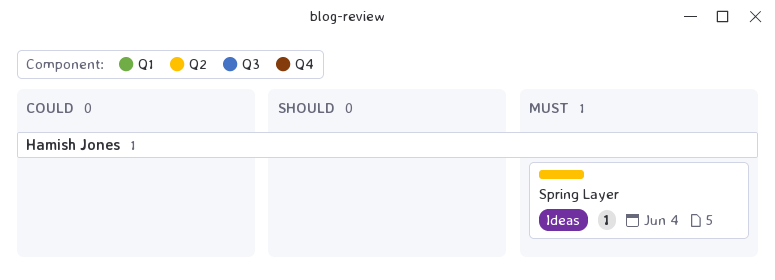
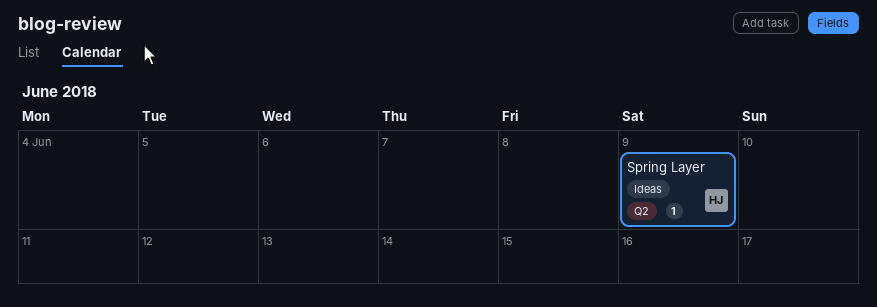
Spring Layer, due: Jun 4 -> Jun 9

